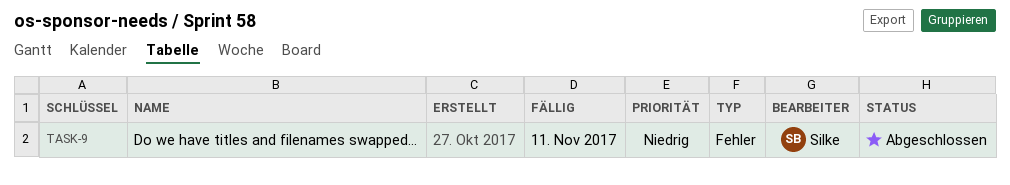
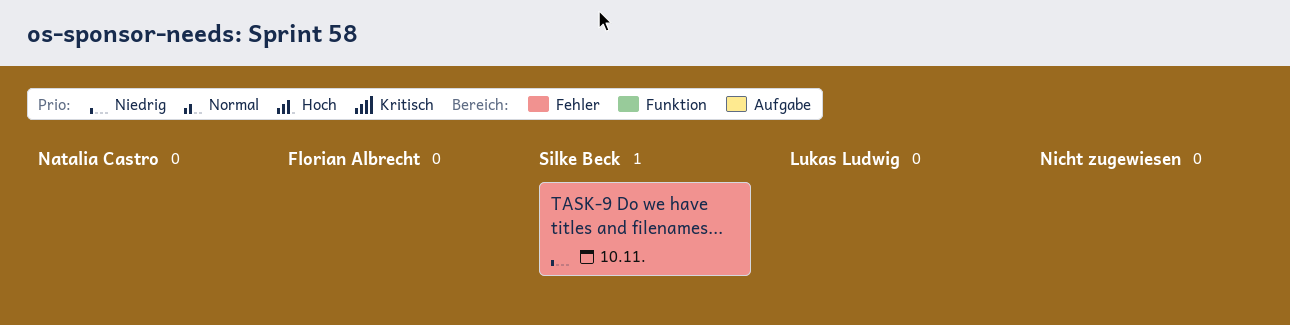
TASK-9, due: Nov 11 -> Nov 10

